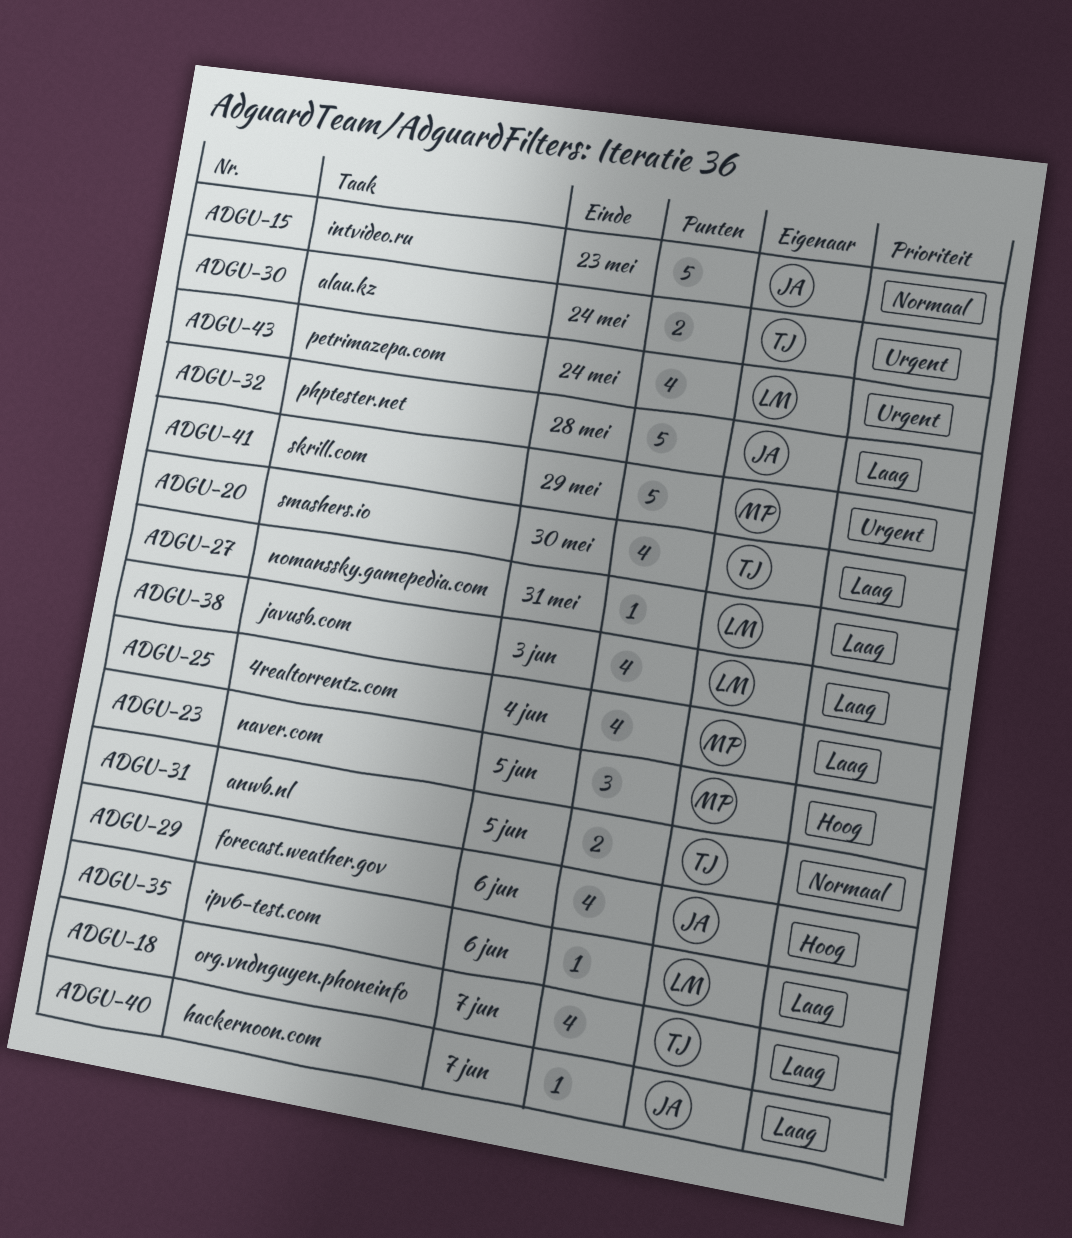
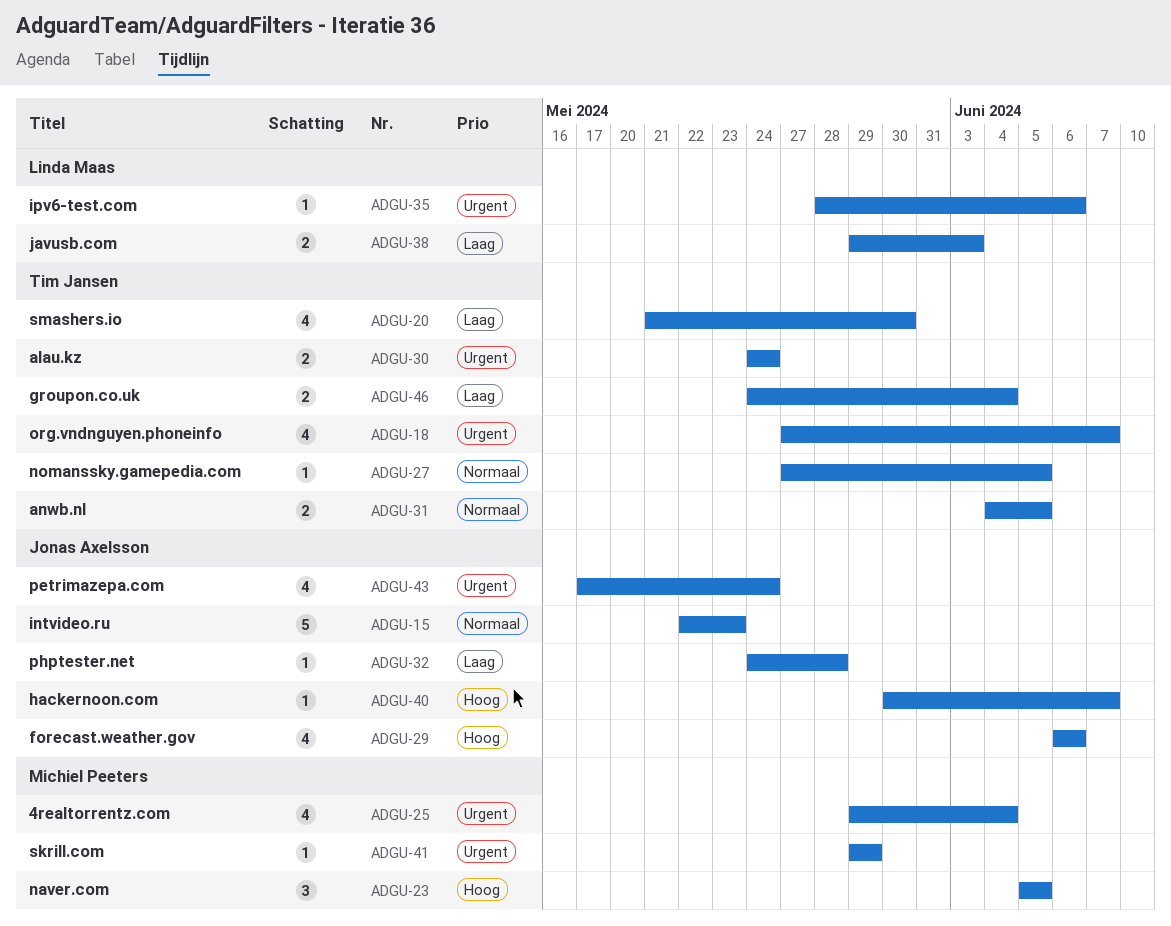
ADGU-18, priority: Laag -> Urgent
ADGU-25, priority: Laag -> Urgent
ADGU-27, owner: Linda Maas -> Tim Jansen
ADGU-27, priority: Laag -> Normaal
ADGU-27, due: May 31 -> Jun 5
ADGU-32, estimate: 5 -> 1
ADGU-35, priority: Laag -> Urgent
ADGU-38, estimate: 4 -> 2
ADGU-40, priority: Laag -> Hoog
ADGU-41, estimate: 5 -> 1
ADGU-43, owner: Linda Maas -> Jonas Axelsson
ADGU-46: none -> present

